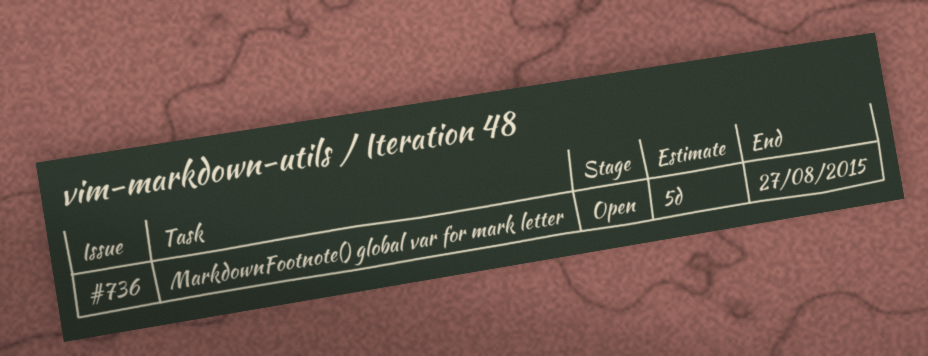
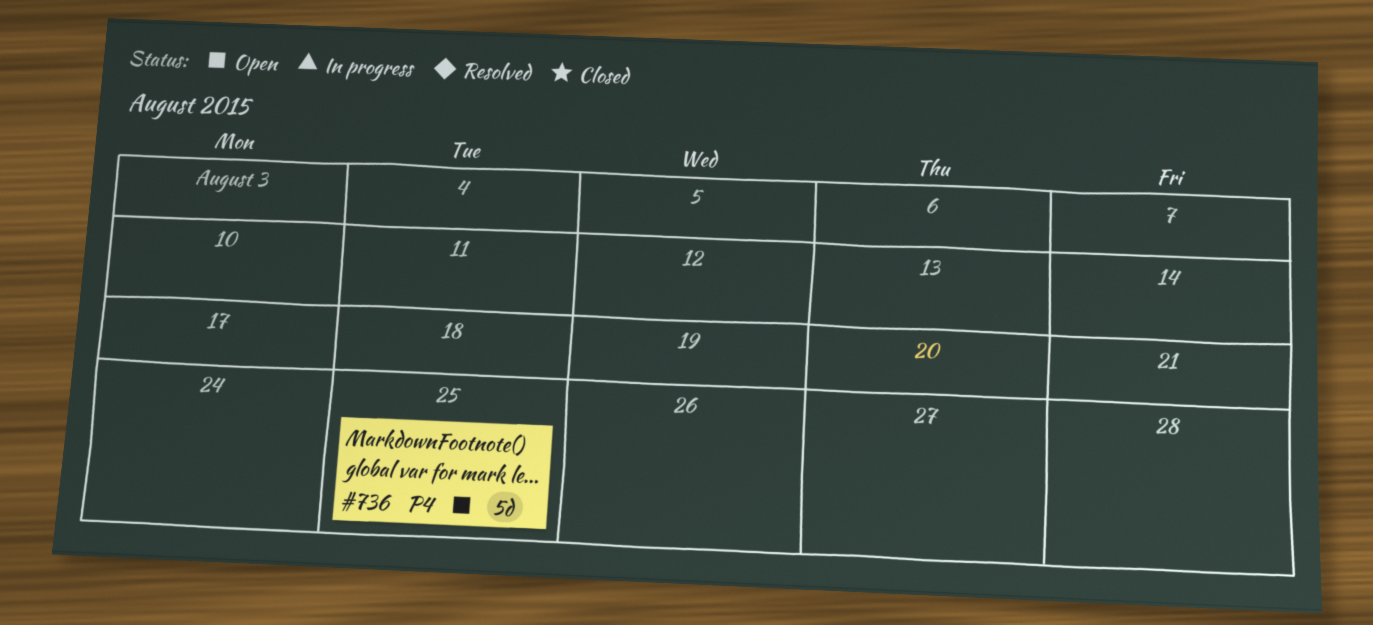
#736, due: Aug 27 -> Aug 25

